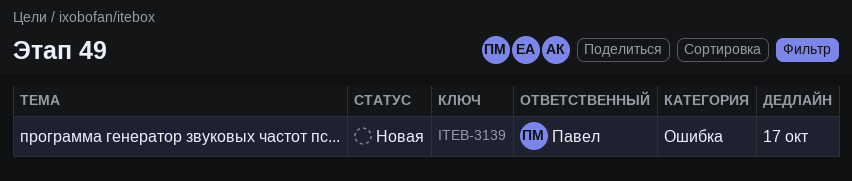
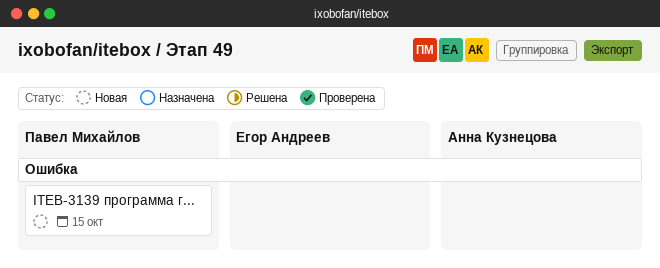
ITEB-3139, due: Oct 17 -> Oct 15

